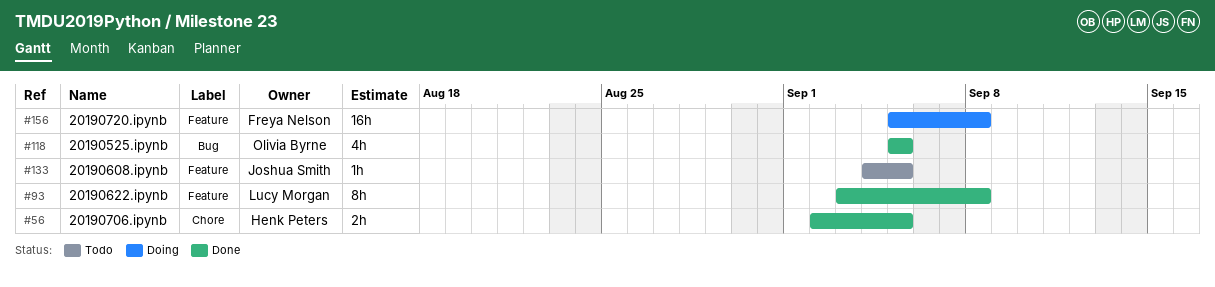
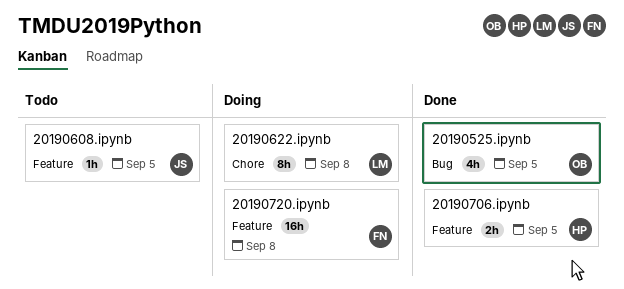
20190622.ipynb, status: Done -> Doing
20190622.ipynb, label: Feature -> Chore
20190706.ipynb, label: Chore -> Feature

